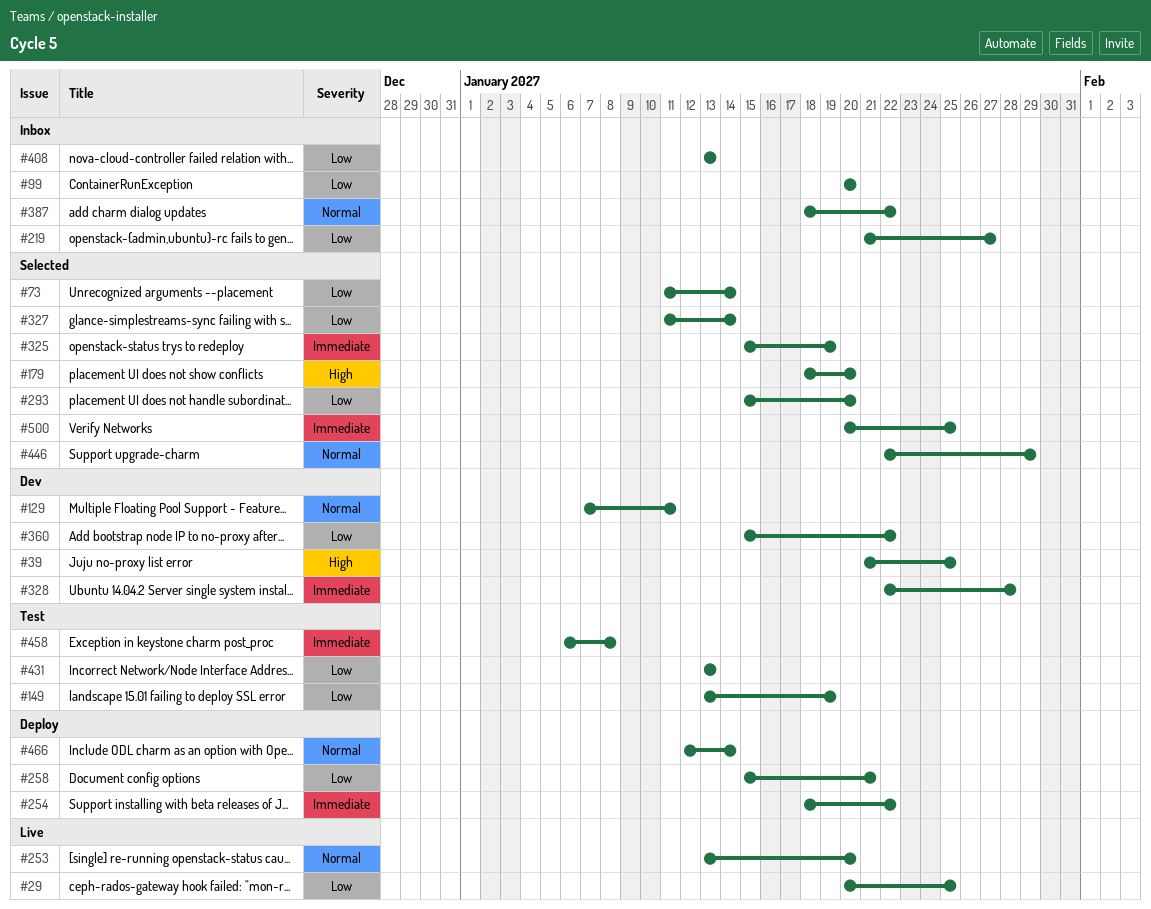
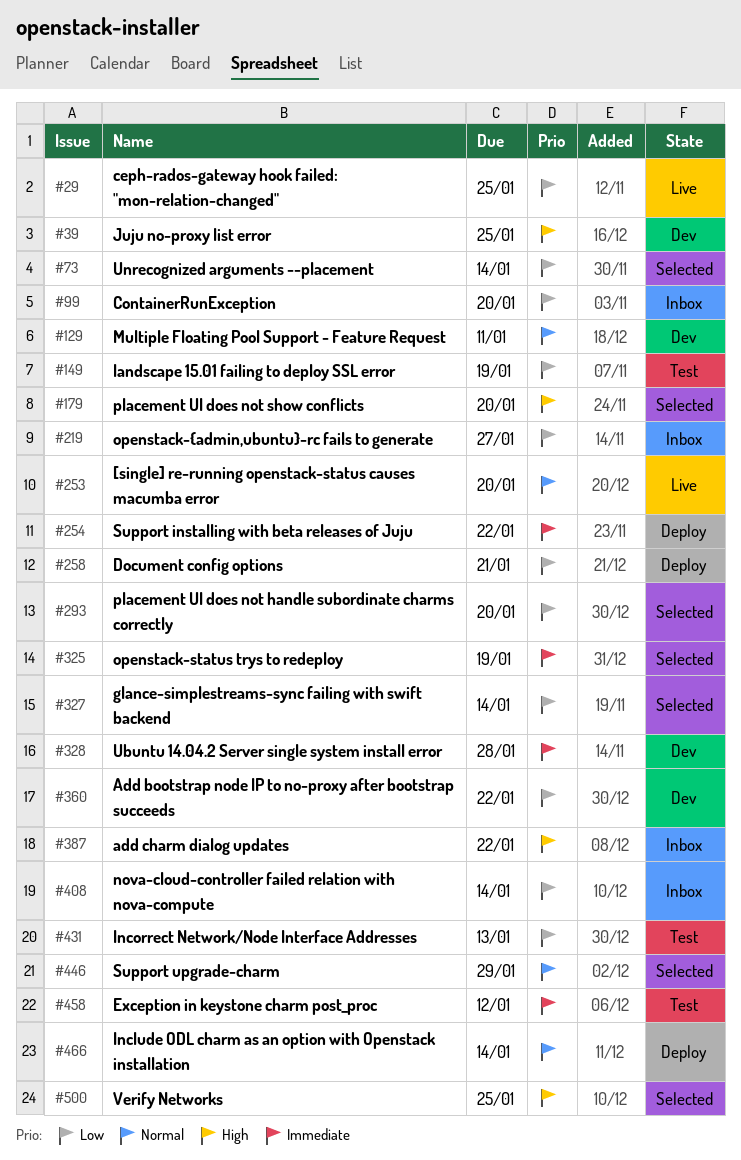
#387, priority: Normal -> High
#408, due: Jan 13 -> Jan 14
#458, due: Jan 8 -> Jan 12
#500, priority: Immediate -> High

